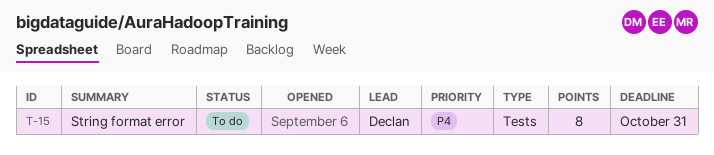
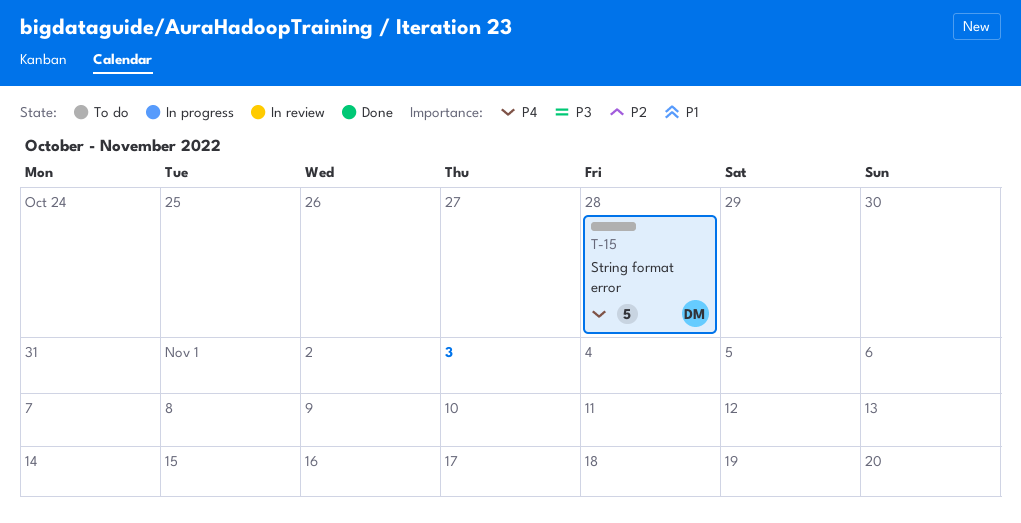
T-15, estimate: 8 -> 5
T-15, due: Oct 31 -> Oct 28

